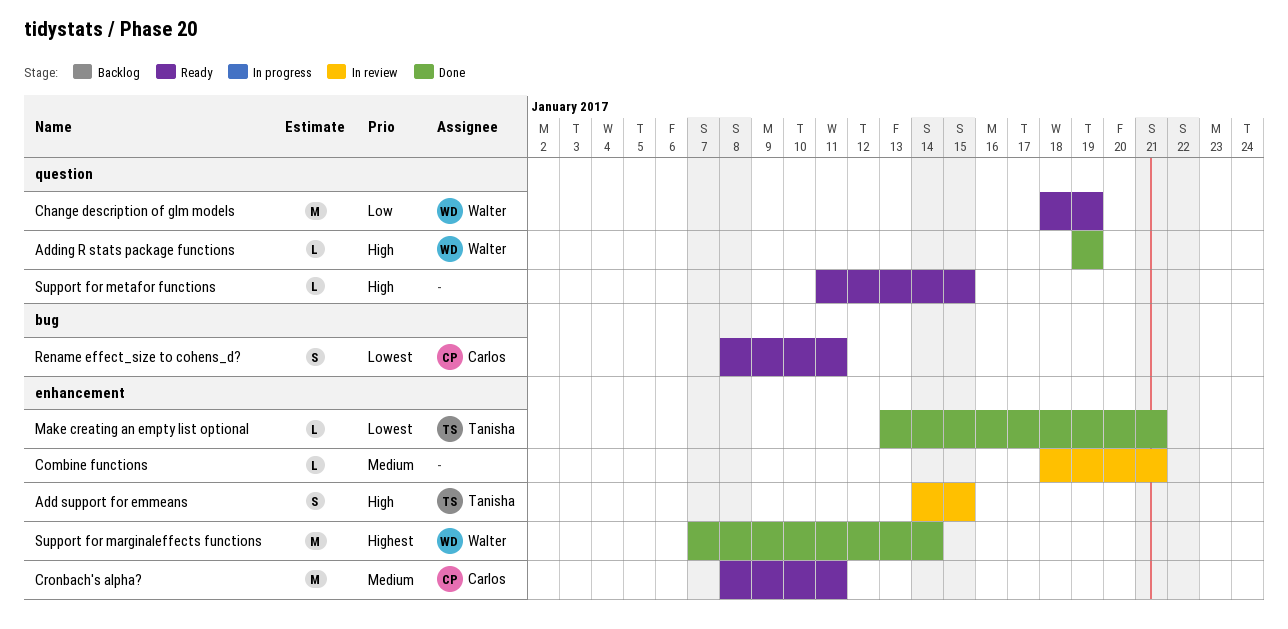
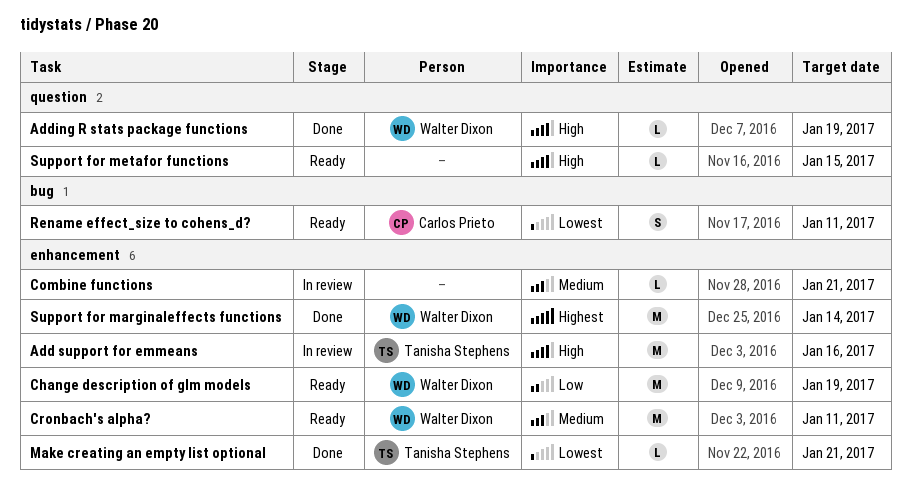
Add support for emmeans, estimate: S -> M
Add support for emmeans, due: Jan 15 -> Jan 16
Change description of glm models, label: question -> enhancement
Cronbach's alpha?, owner: Carlos Prieto -> Walter Dixon

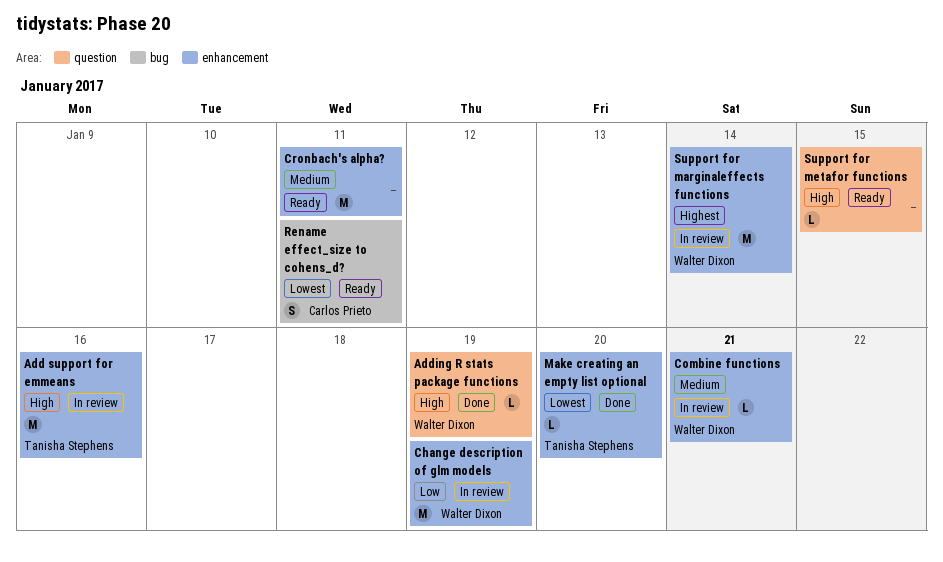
Change description of glm models, status: Ready -> In review
Combine functions, owner: none -> Walter Dixon
Cronbach's alpha?, owner: Walter Dixon -> none
Make creating an empty list optional, due: Jan 21 -> Jan 20
Support for marginaleffects functions, status: Done -> In review

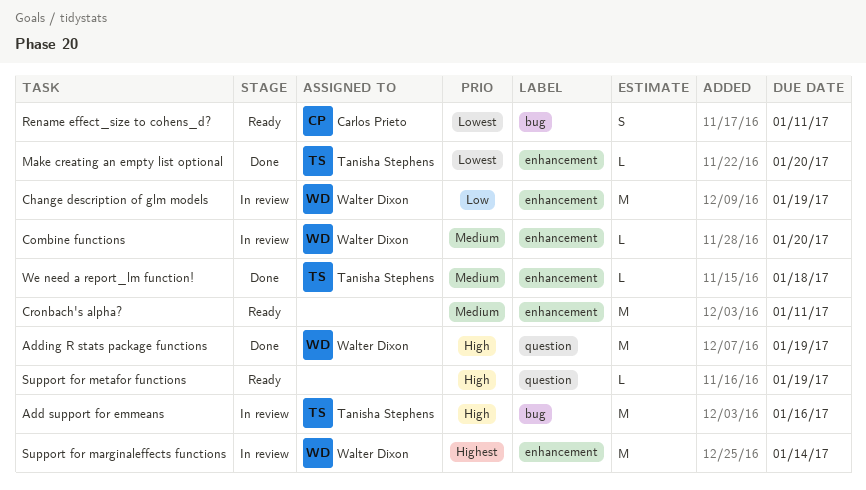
Add support for emmeans, label: enhancement -> bug
Adding R stats package functions, estimate: L -> M
Combine functions, due: Jan 21 -> Jan 20
Support for metafor functions, due: Jan 15 -> Jan 19
We need a report_lm function!: none -> present

